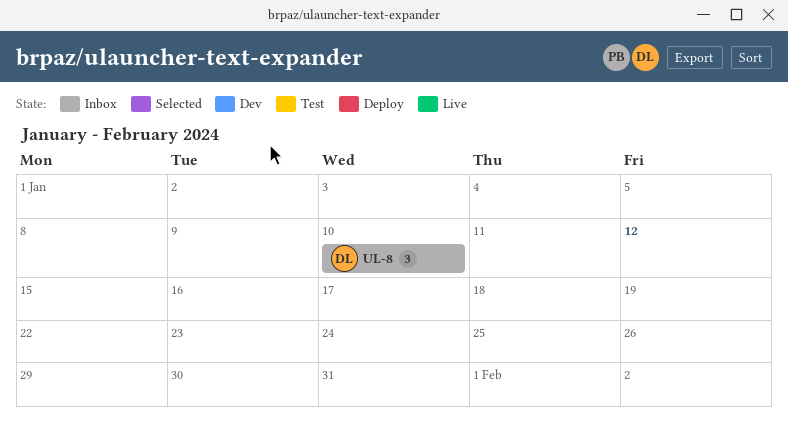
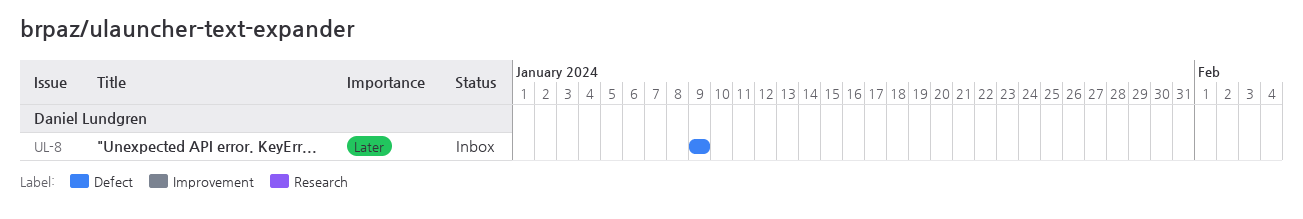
UL-8, start: Jan 10 -> Jan 9
UL-8, due: Jan 10 -> Jan 9

